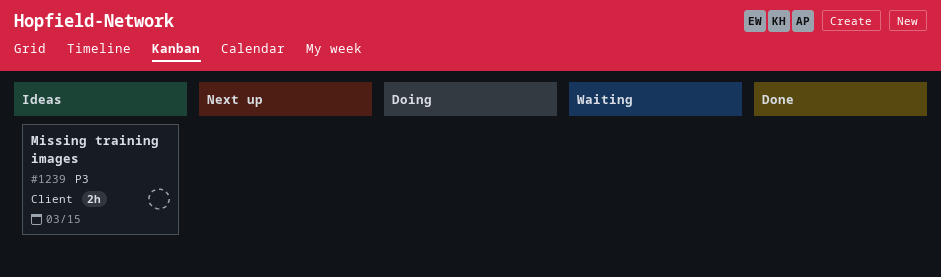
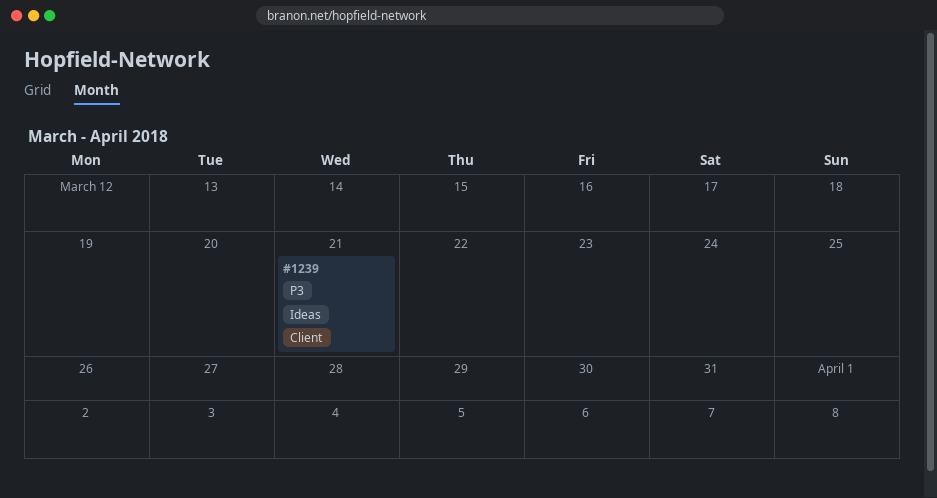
#1239, due: Mar 15 -> Mar 21

